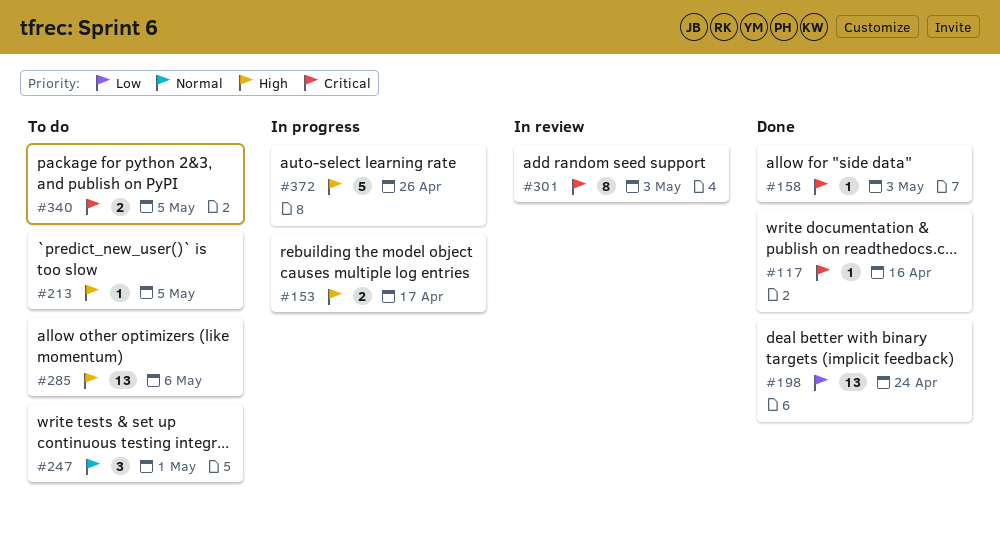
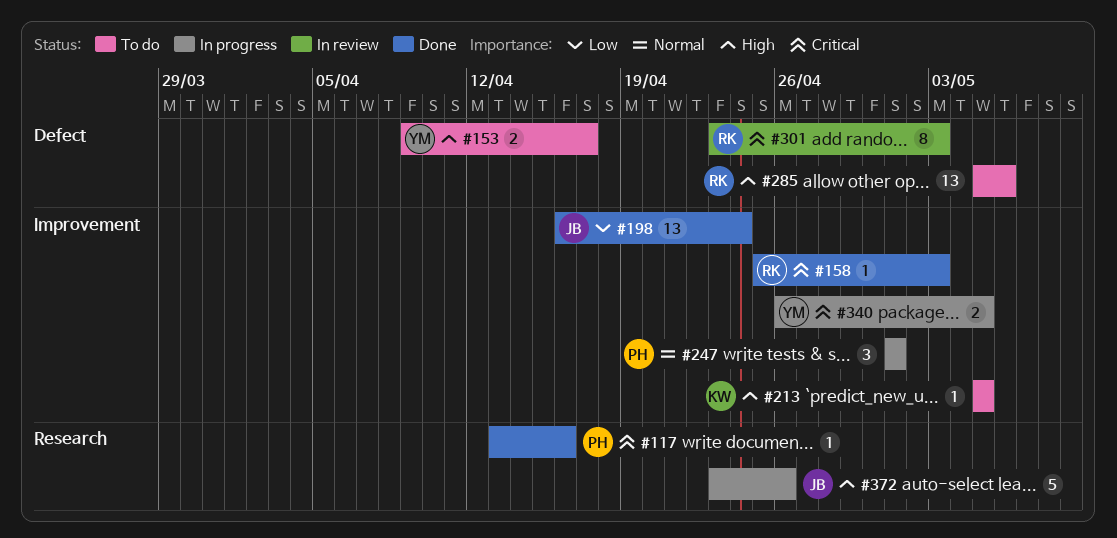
#153, status: In progress -> To do
#247, status: To do -> In progress
#340, status: To do -> In progress

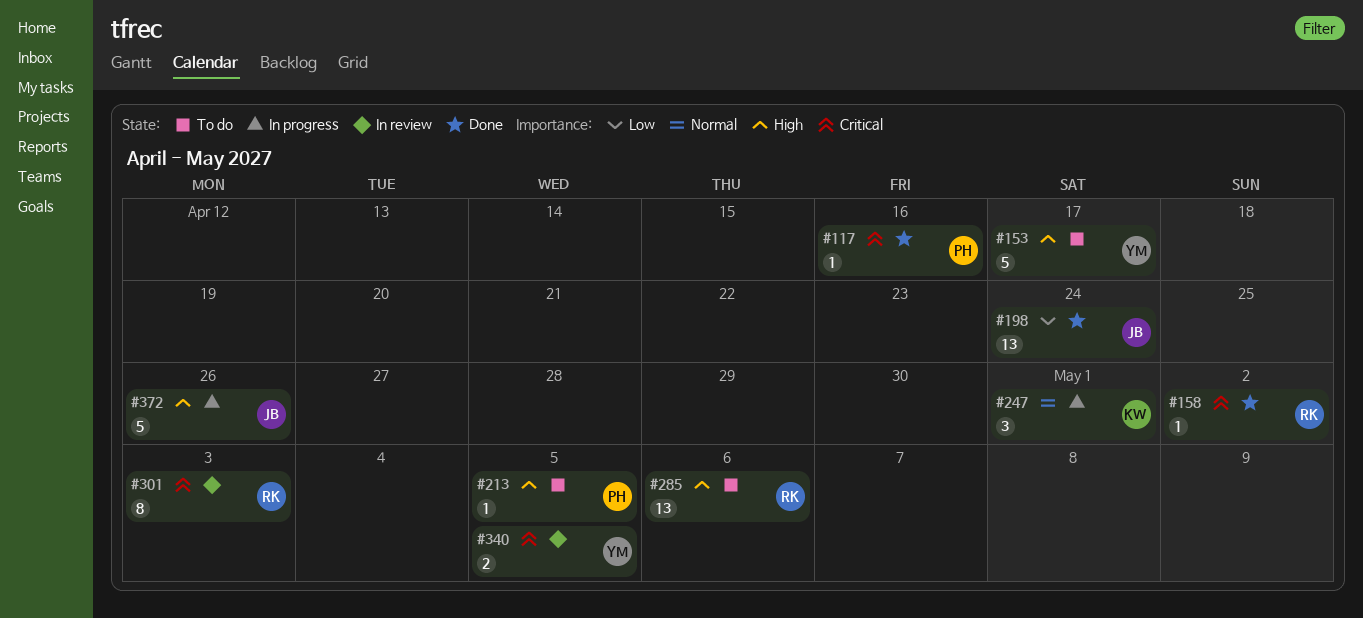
#153, estimate: 2 -> 5
#158, due: May 3 -> May 2
#213, owner: KW -> PH
#247, owner: PH -> KW
#340, status: In progress -> In review

